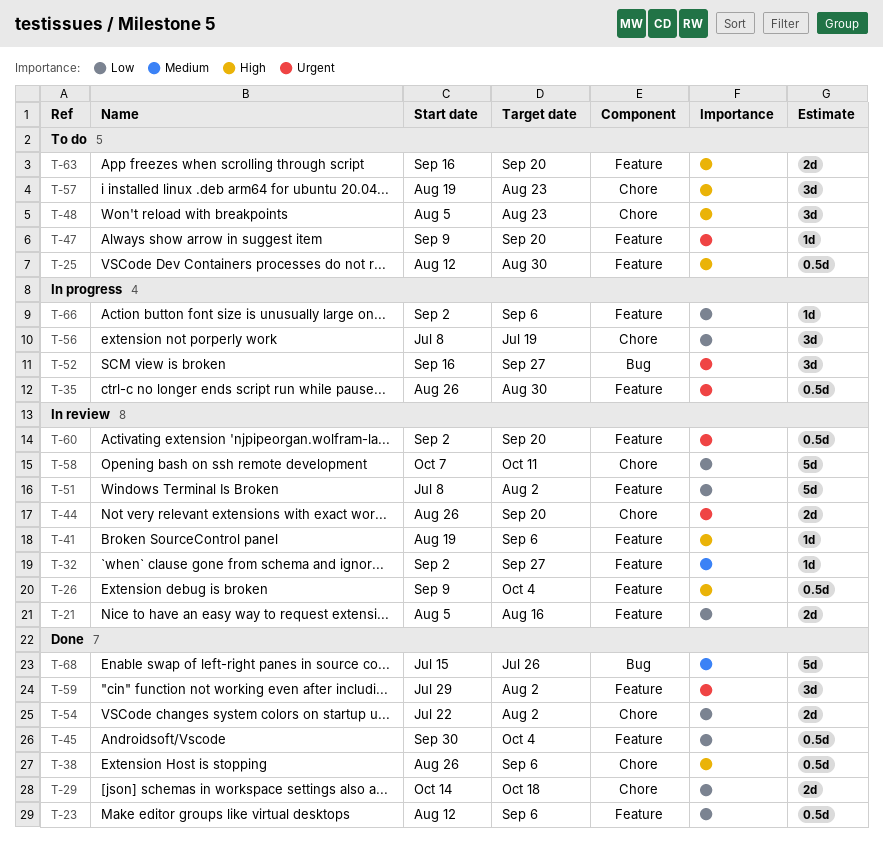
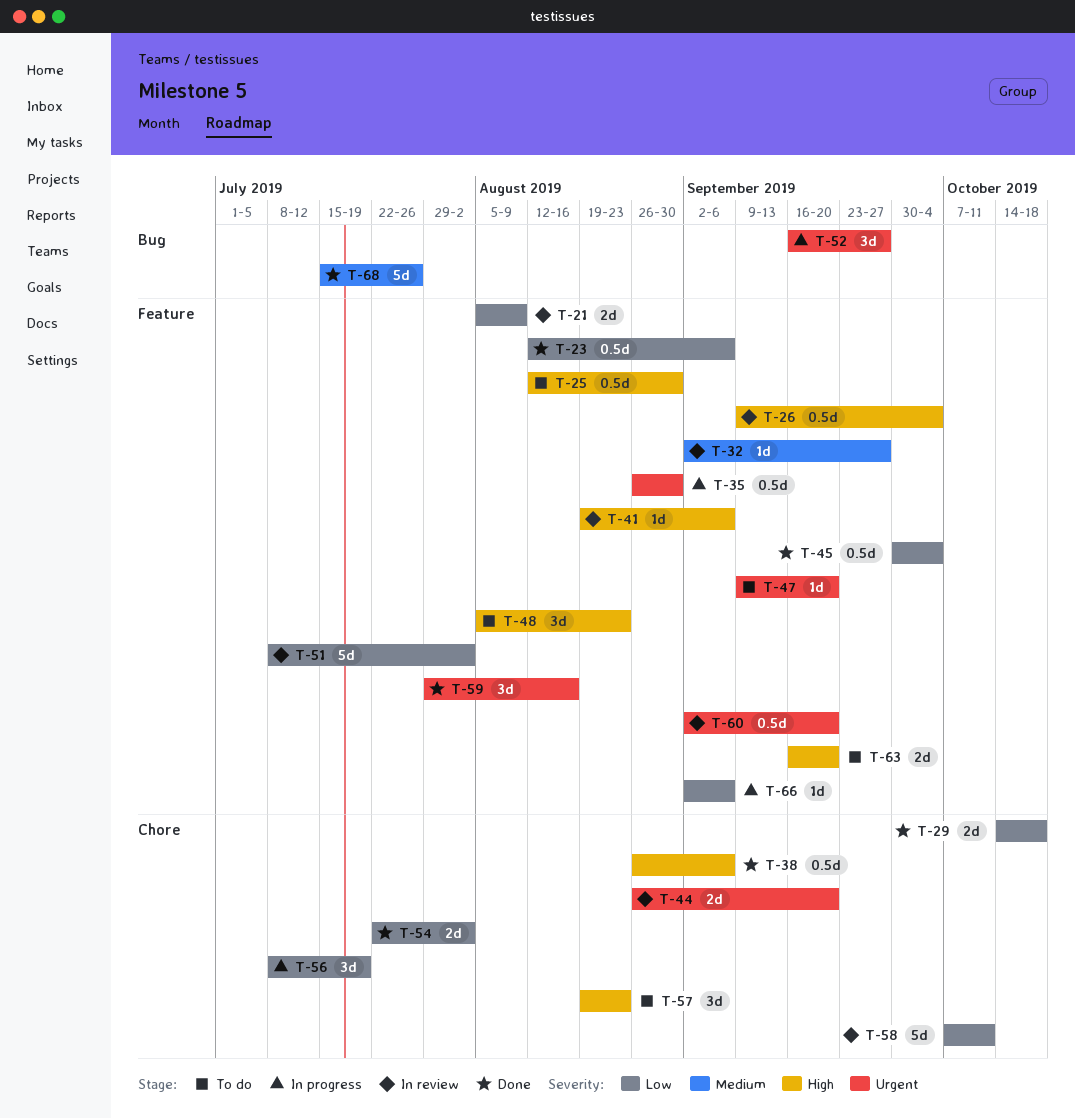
T-21, due: Aug 16 -> Aug 9
T-48, label: Chore -> Feature
T-59, due: Aug 2 -> Aug 16

